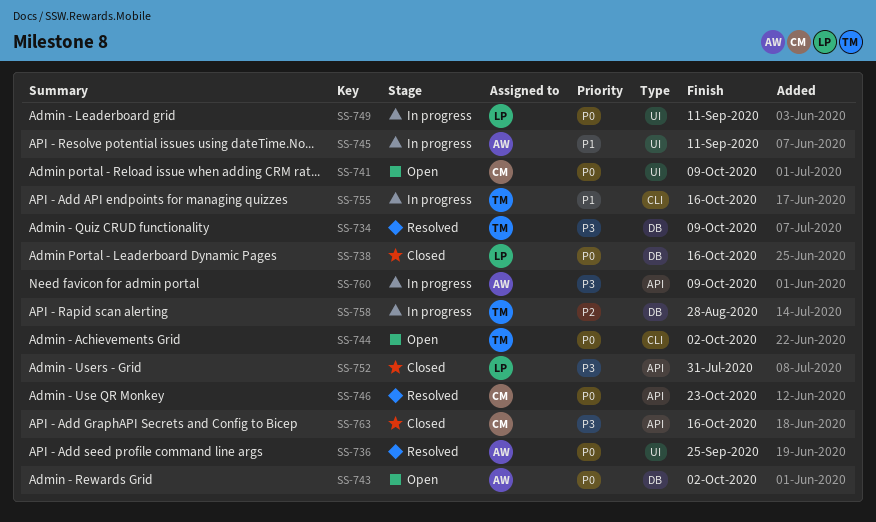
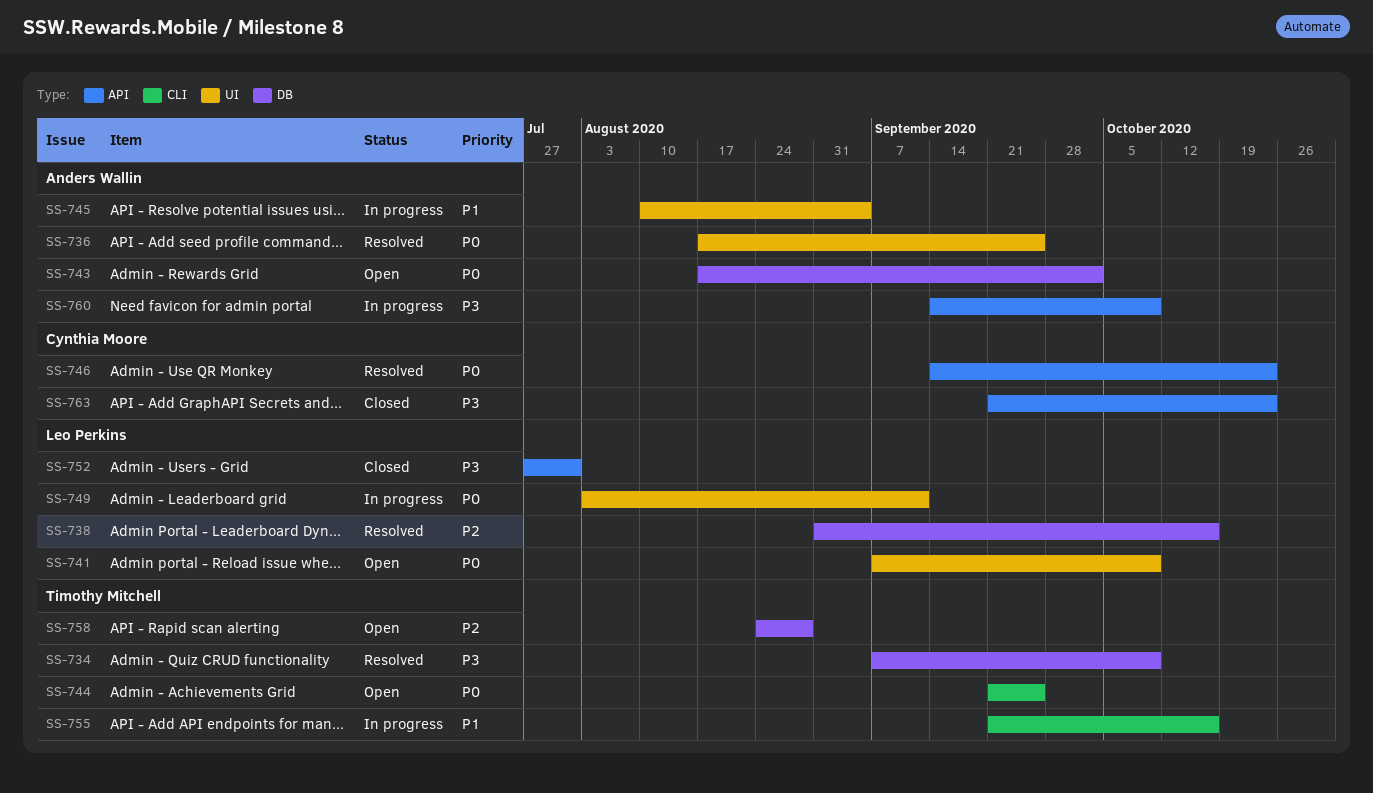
SS-738, status: Closed -> Resolved
SS-738, priority: P0 -> P2
SS-741, owner: Cynthia Moore -> Leo Perkins
SS-744, due: Oct 2 -> Sep 25
SS-745, due: Sep 11 -> Sep 4
SS-758, status: In progress -> Open
SS-763, due: Oct 16 -> Oct 23

